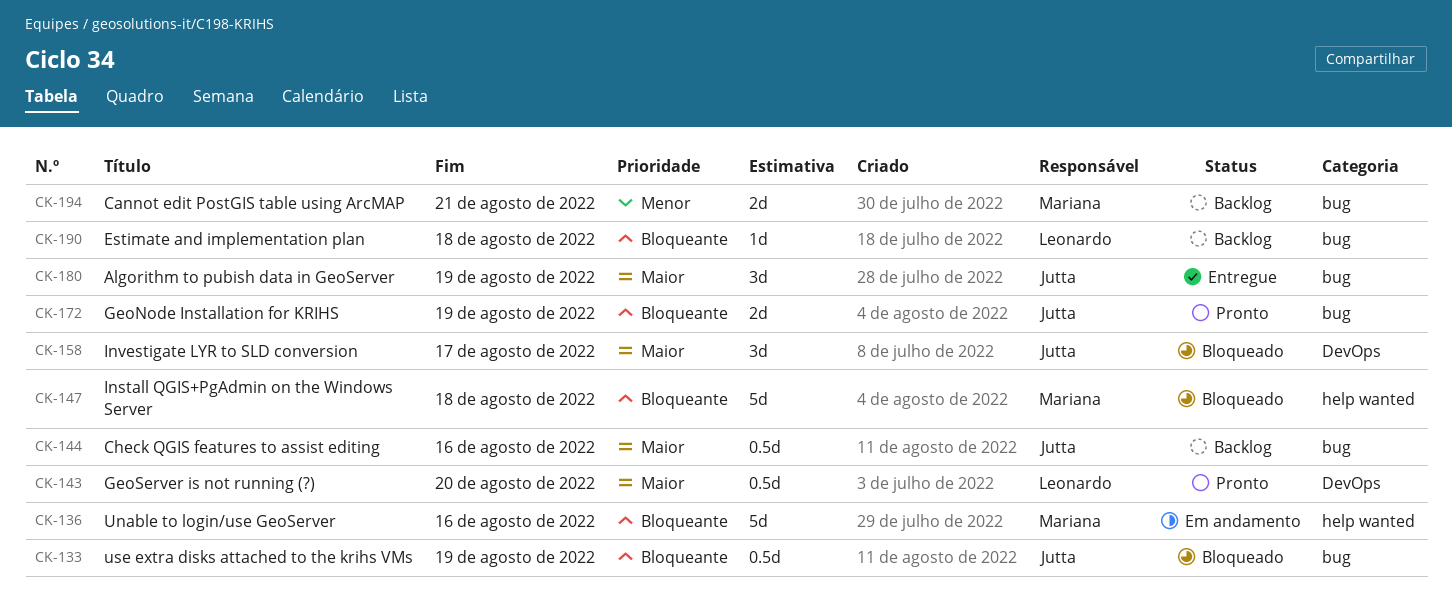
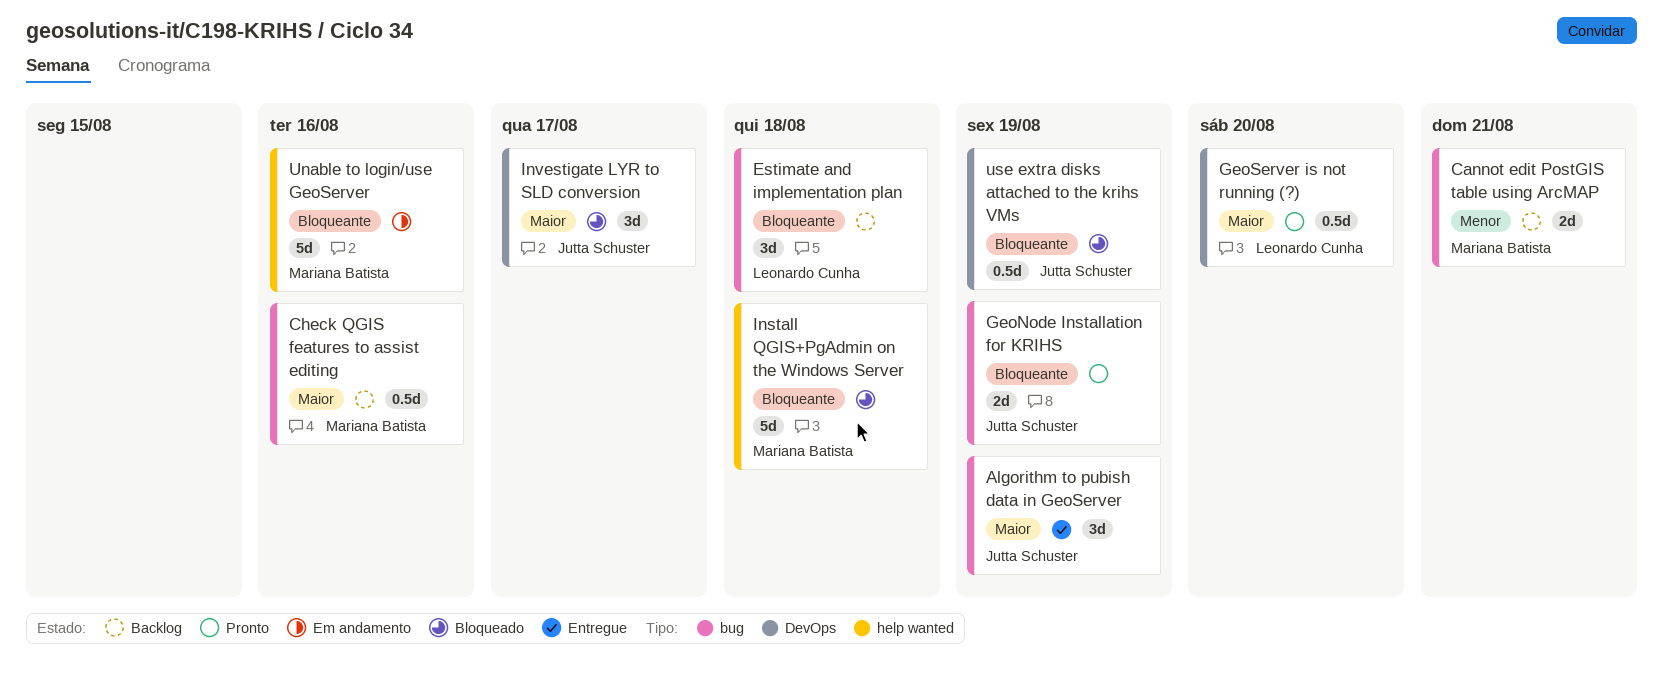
Check QGIS features to assist editing, owner: Jutta Schuster -> Mariana Batista
Estimate and implementation plan, estimate: 1d -> 3d
use extra disks attached to the krihs VMs, label: bug -> DevOps

